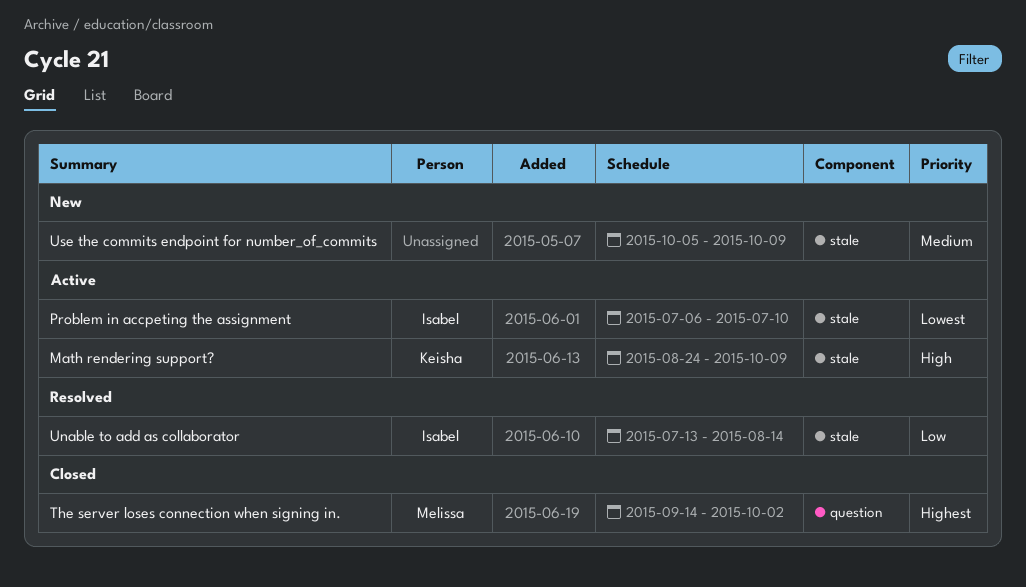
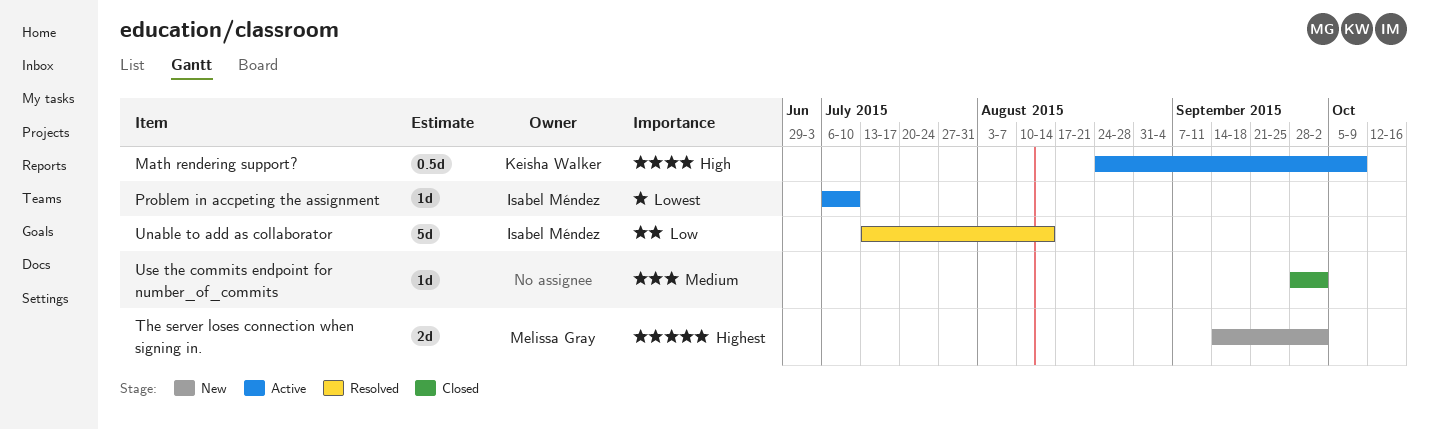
The server loses connection when signing in., status: Closed -> New
Use the commits endpoint for number_of_commits, status: New -> Closed
Use the commits endpoint for number_of_commits, start: Oct 5 -> Sep 28
Use the commits endpoint for number_of_commits, due: Oct 9 -> Oct 2

